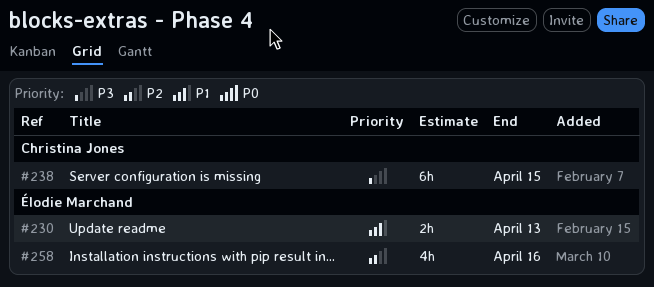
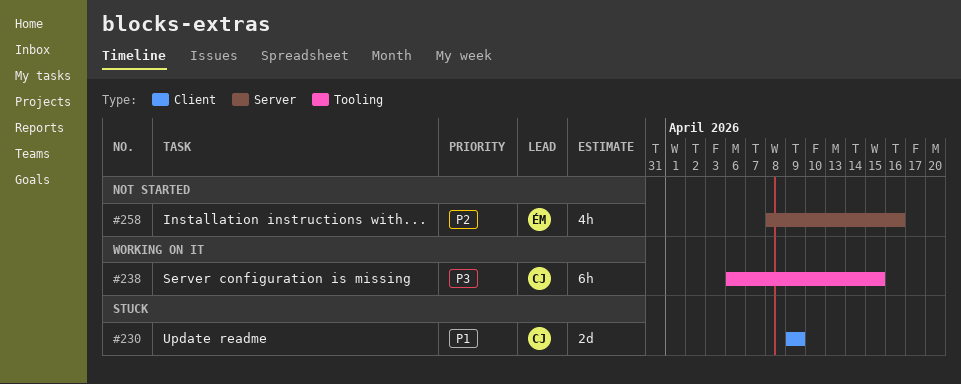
#230, owner: Élodie Marchand -> Christina Jones
#230, estimate: 2h -> 2d
#230, due: Apr 13 -> Apr 9

